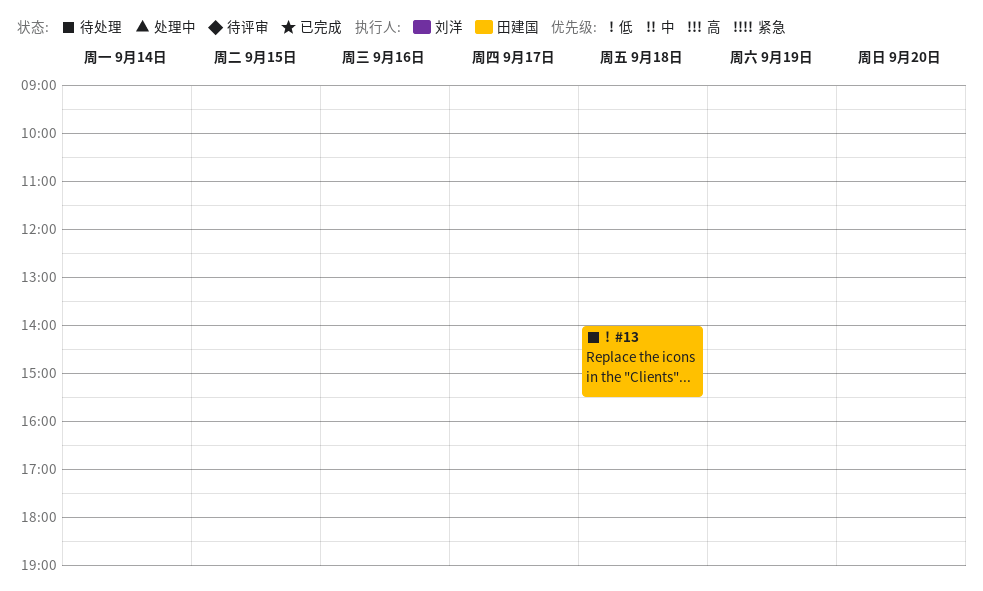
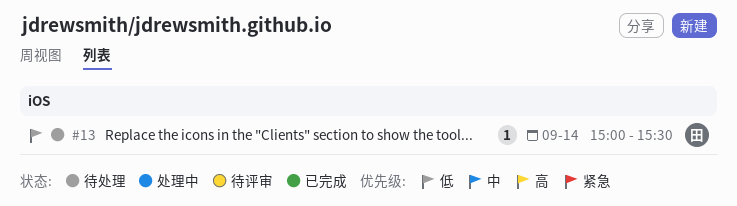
#13, day: Sep 18 -> Sep 14
#13, begins: 14:00 -> 15:00

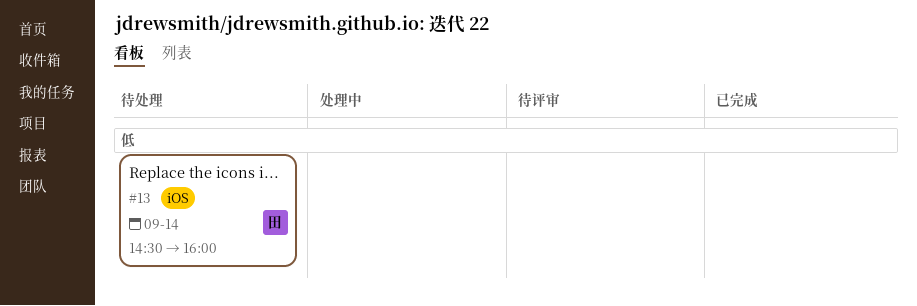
#13, begins: 15:00 -> 14:30
#13, ends: 15:30 -> 16:00

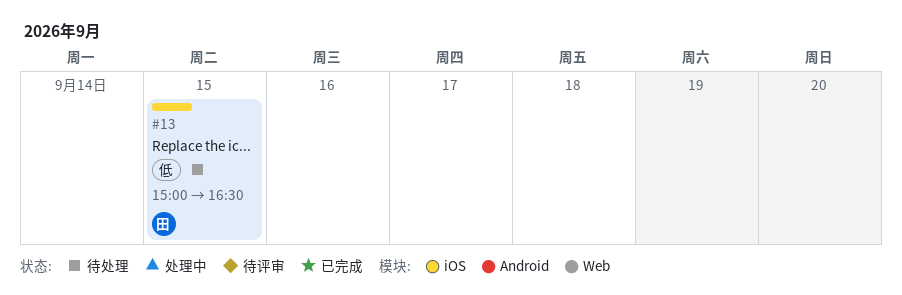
#13, day: Sep 14 -> Sep 15
#13, begins: 14:30 -> 15:00
#13, ends: 16:00 -> 16:30

